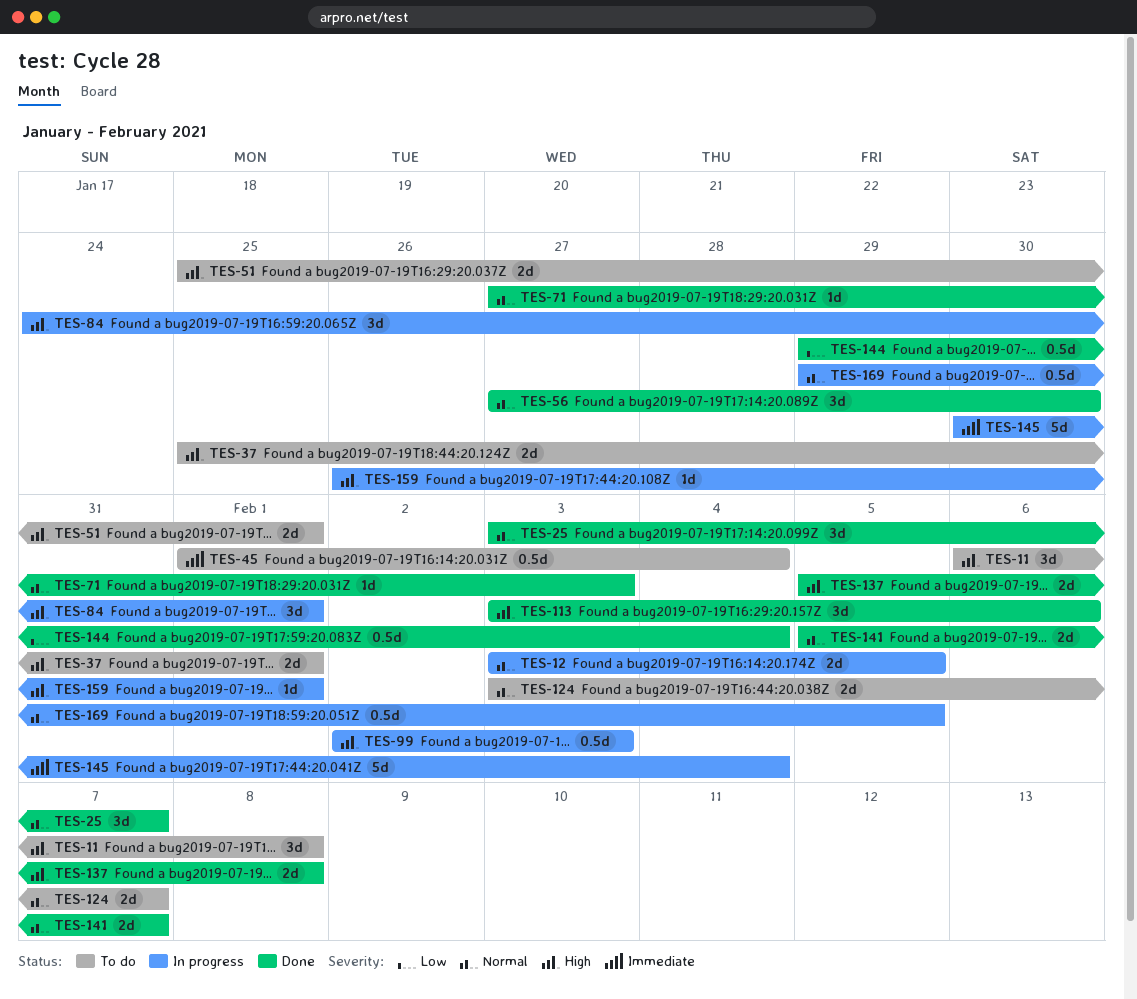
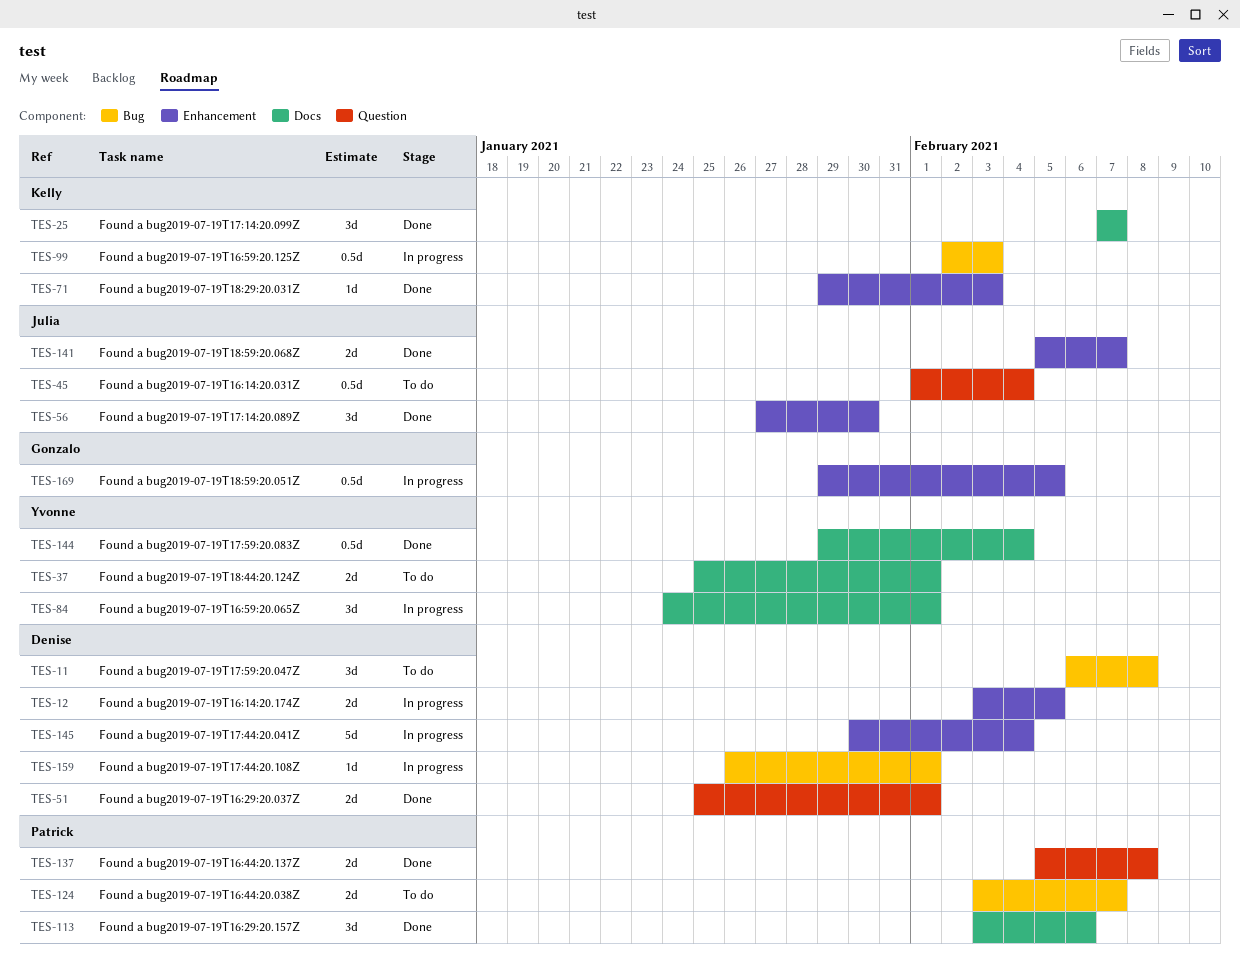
TES-25, start: Feb 3 -> Feb 7
TES-51, status: To do -> Done
TES-71, start: Jan 27 -> Jan 29

